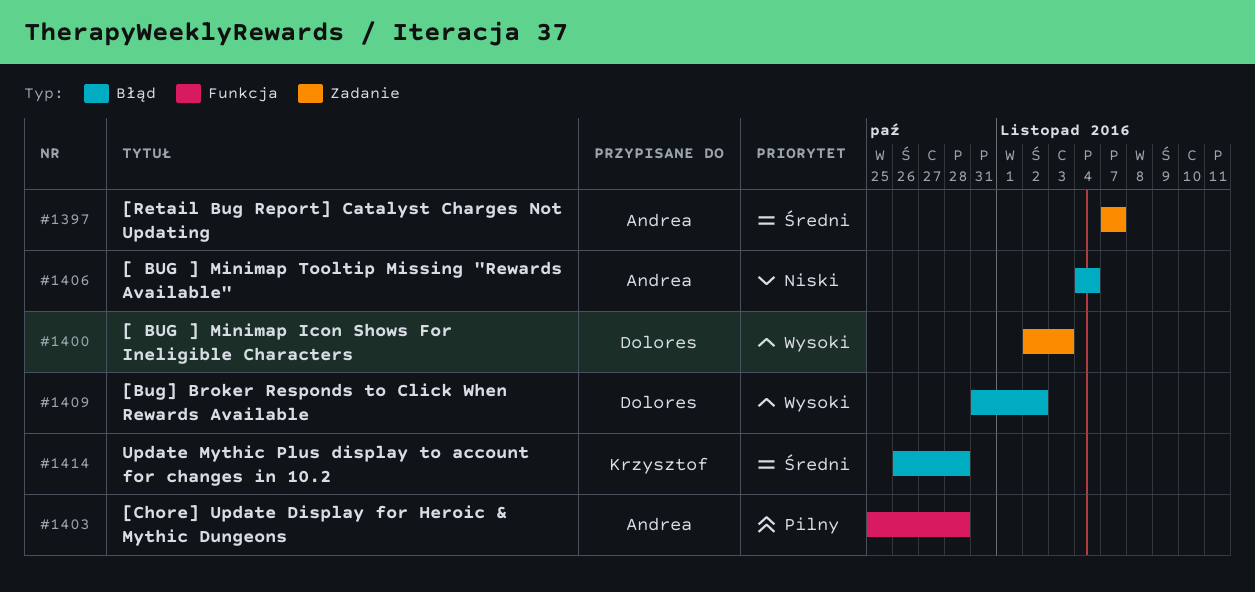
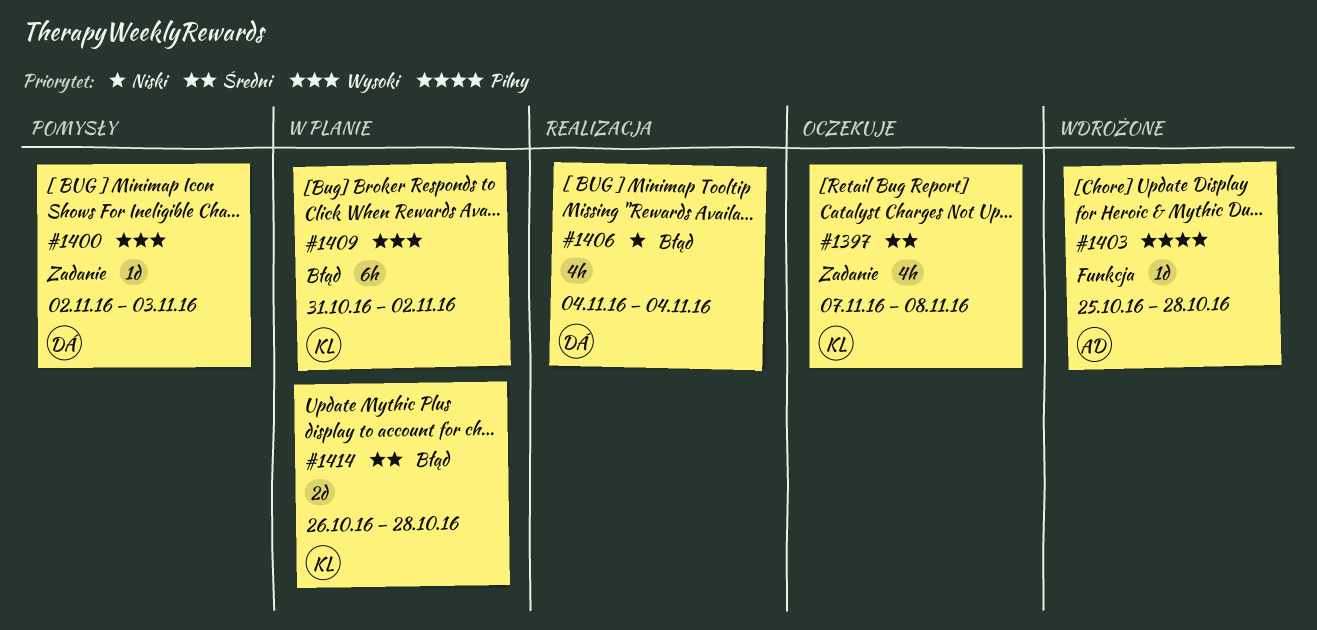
#1397, owner: Andrea -> Krzysztof
#1397, due: Nov 7 -> Nov 8
#1406, owner: Andrea -> Dolores
#1409, owner: Dolores -> Krzysztof

